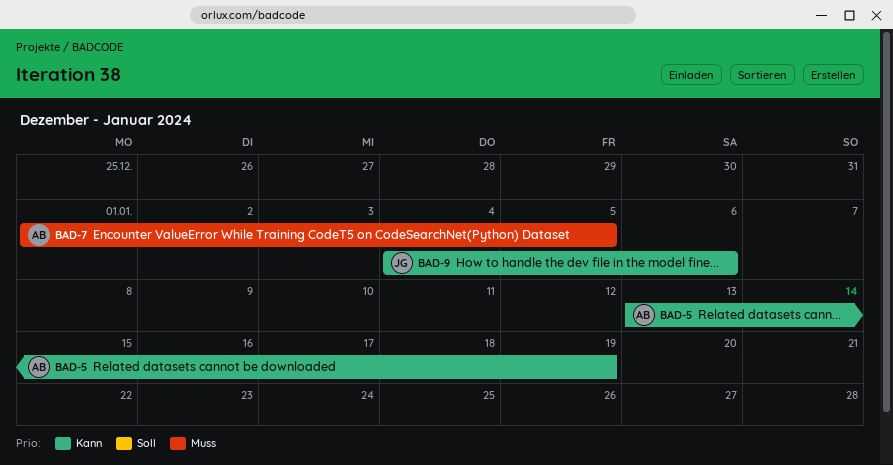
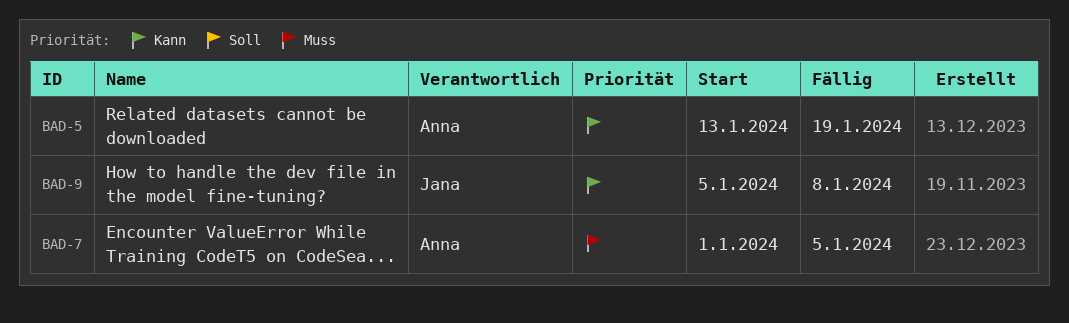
BAD-9, start: Jan 4 -> Jan 5
BAD-9, due: Jan 6 -> Jan 8

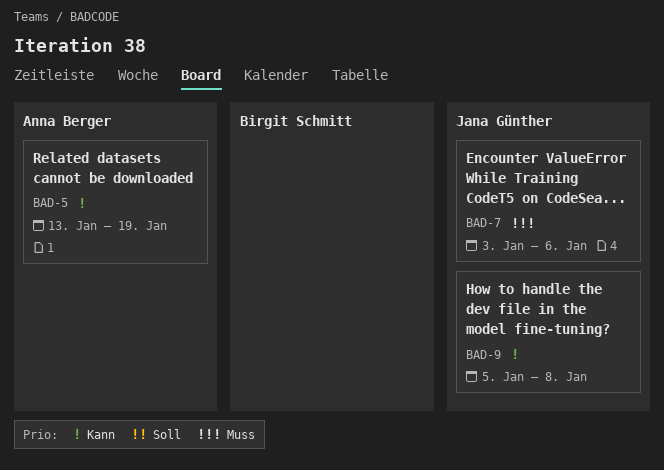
BAD-7, owner: Anna Berger -> Jana Günther
BAD-7, start: Jan 1 -> Jan 3
BAD-7, due: Jan 5 -> Jan 6

